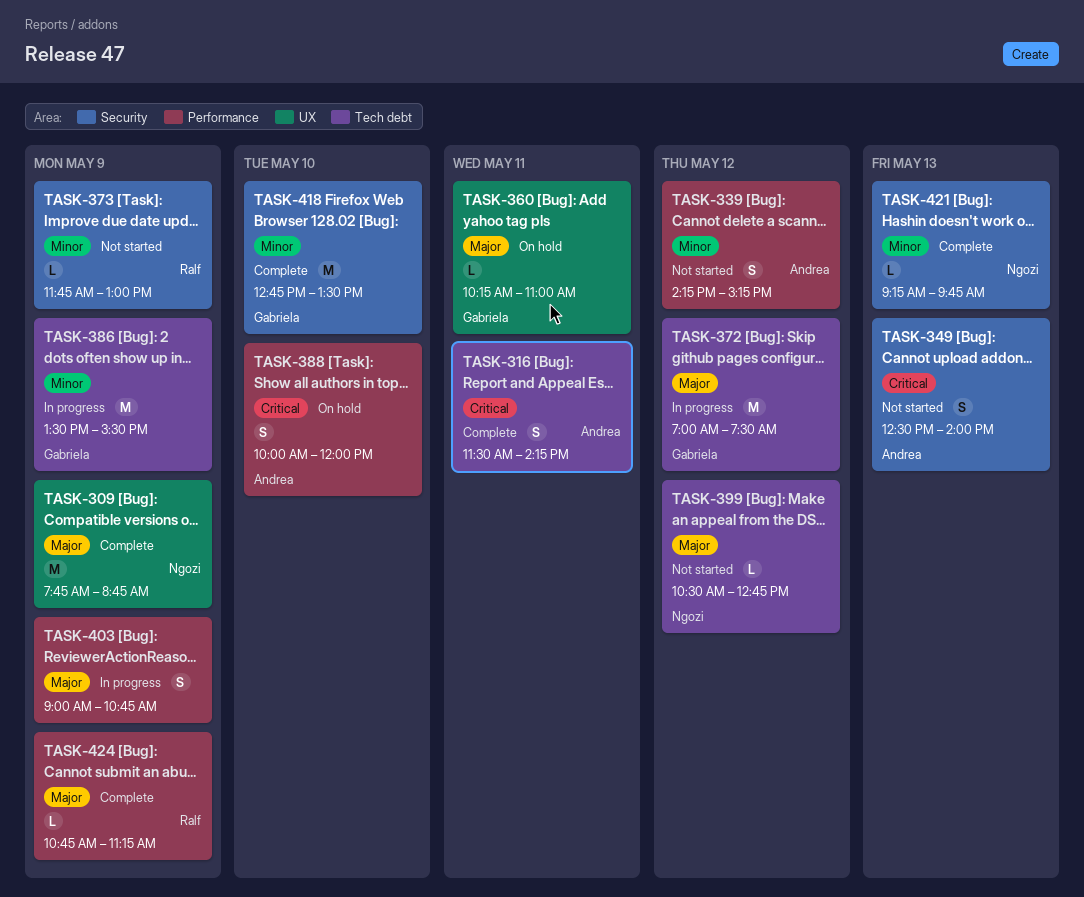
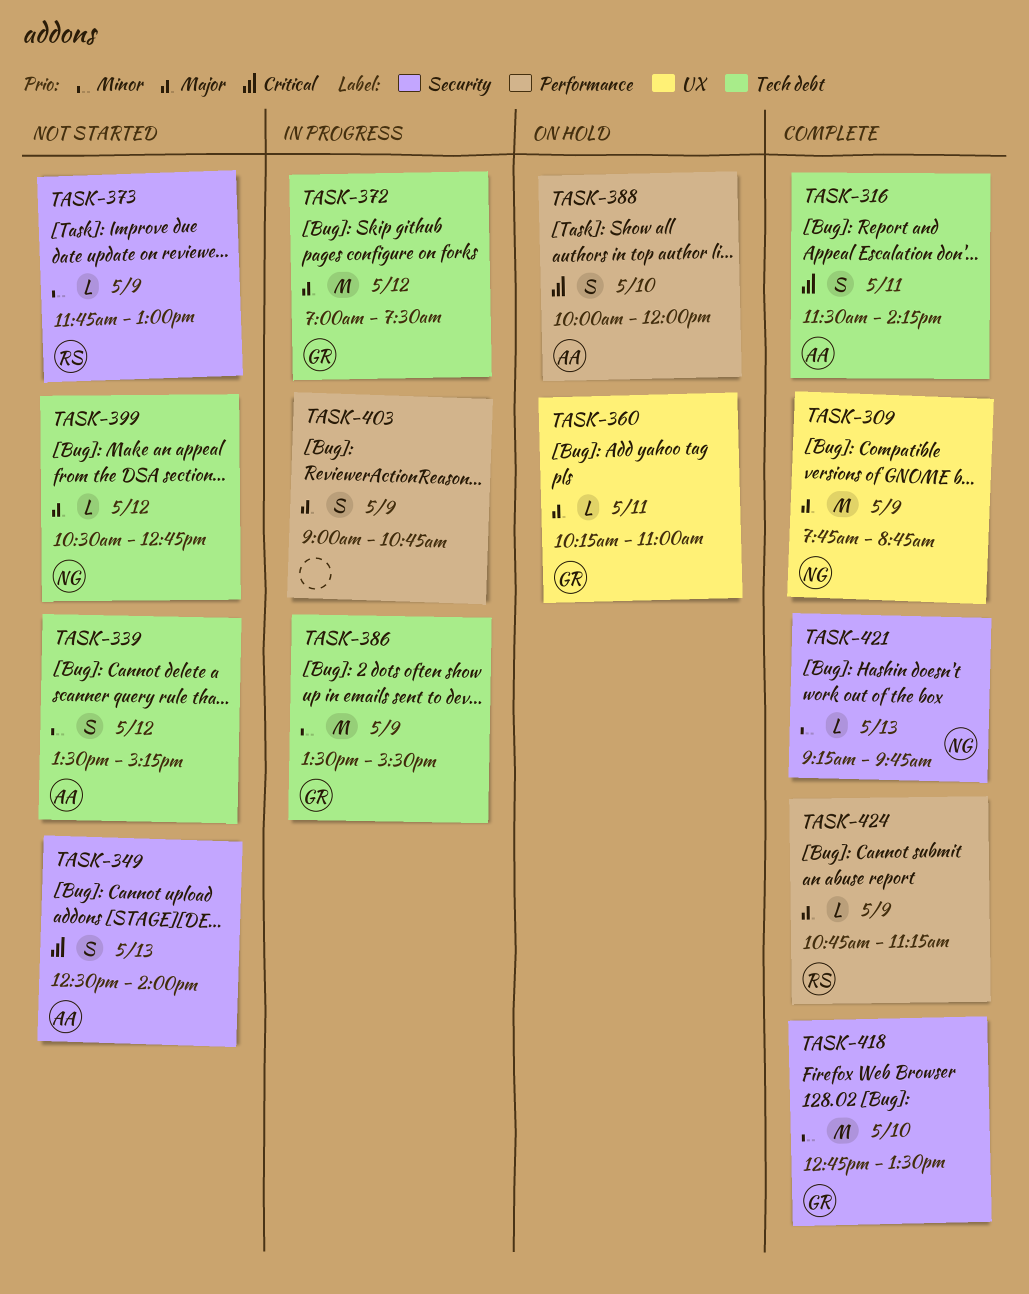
TASK-339, label: Performance -> Tech debt
TASK-339, begins: 14:15 -> 13:30

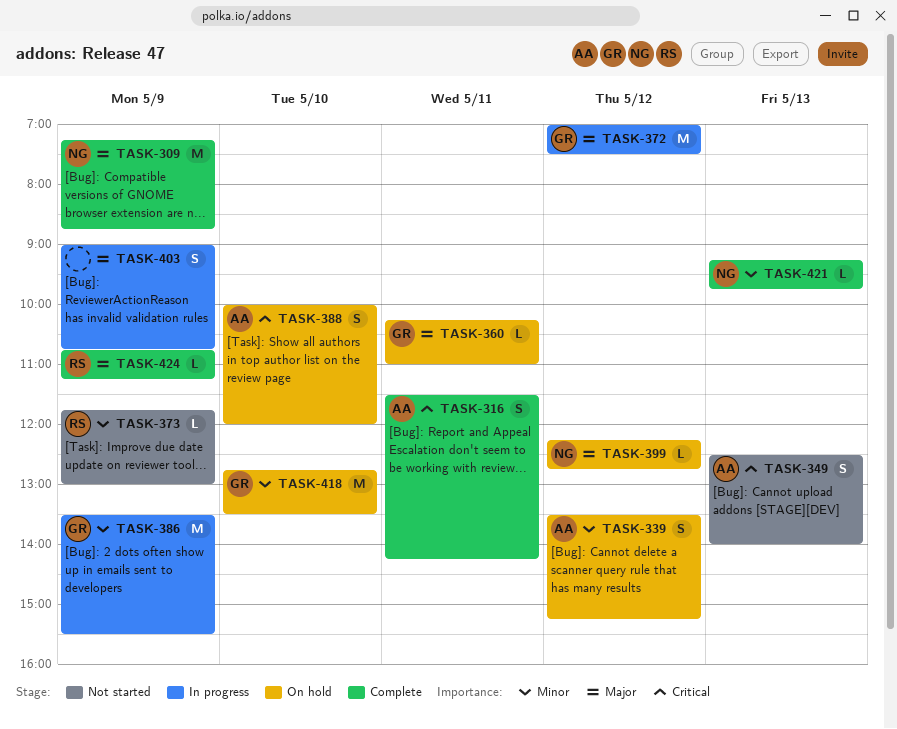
TASK-309, begins: 07:45 -> 07:15
TASK-339, status: Not started -> On hold
TASK-399, status: Not started -> On hold
TASK-399, begins: 10:30 -> 12:15
TASK-418, status: Complete -> On hold

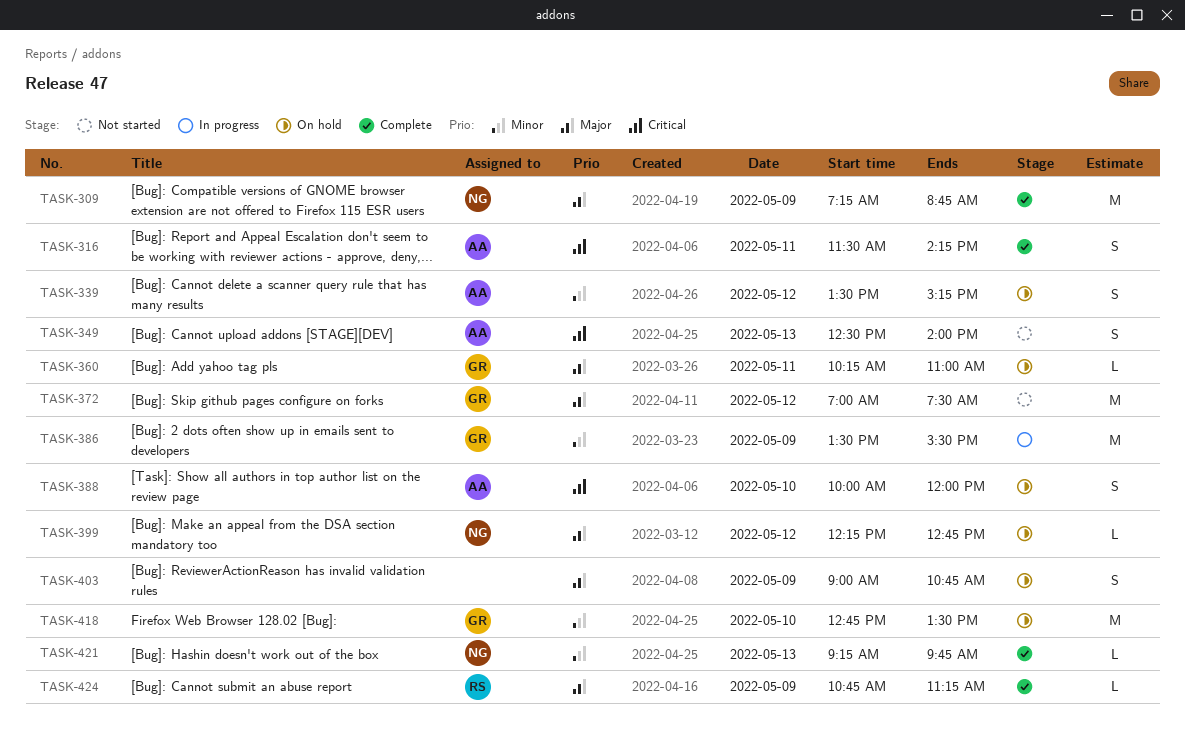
TASK-372, status: In progress -> Not started
TASK-373: present -> none
TASK-403, status: In progress -> On hold

